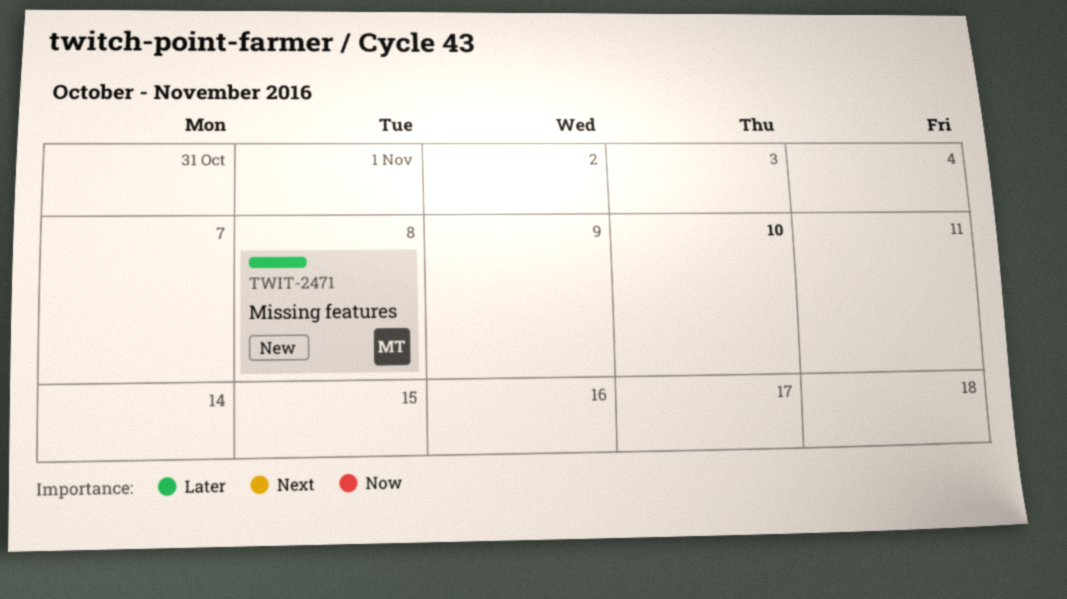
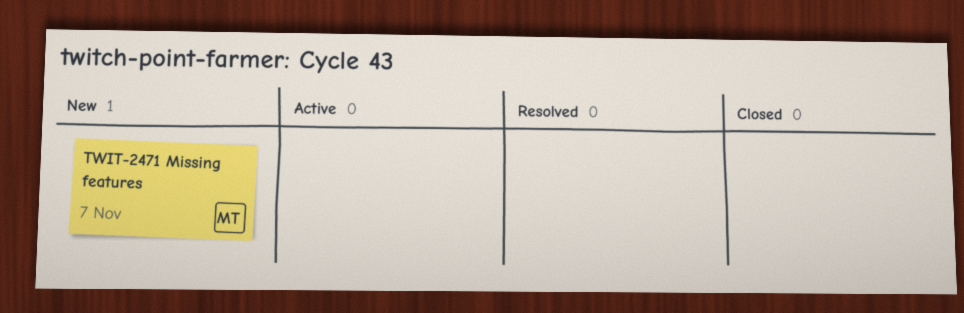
TWIT-2471, due: Nov 8 -> Nov 7

